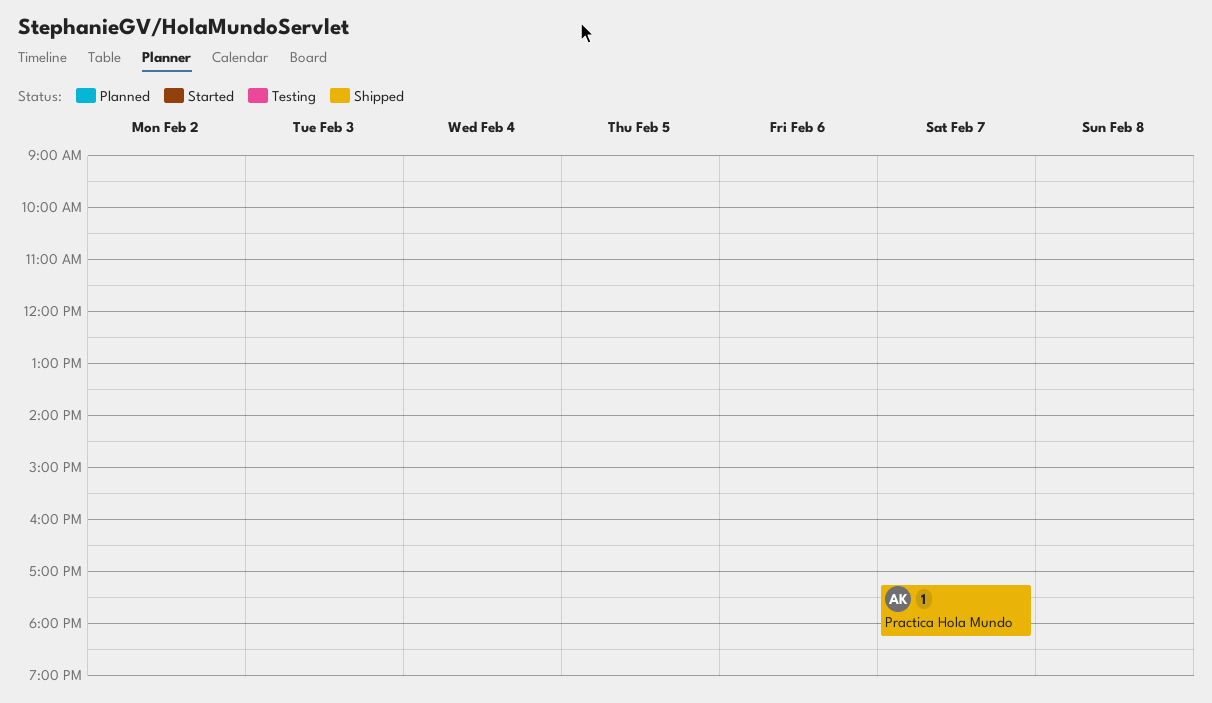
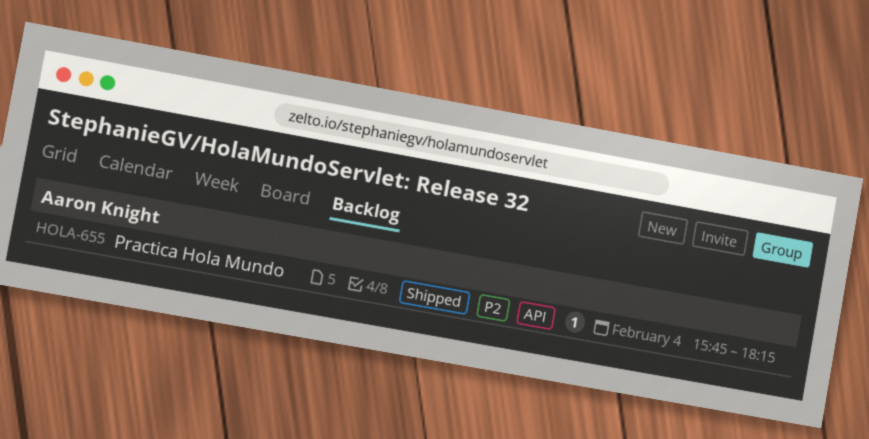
Practica Hola Mundo, day: Feb 7 -> Feb 4
Practica Hola Mundo, begins: 17:15 -> 15:45

